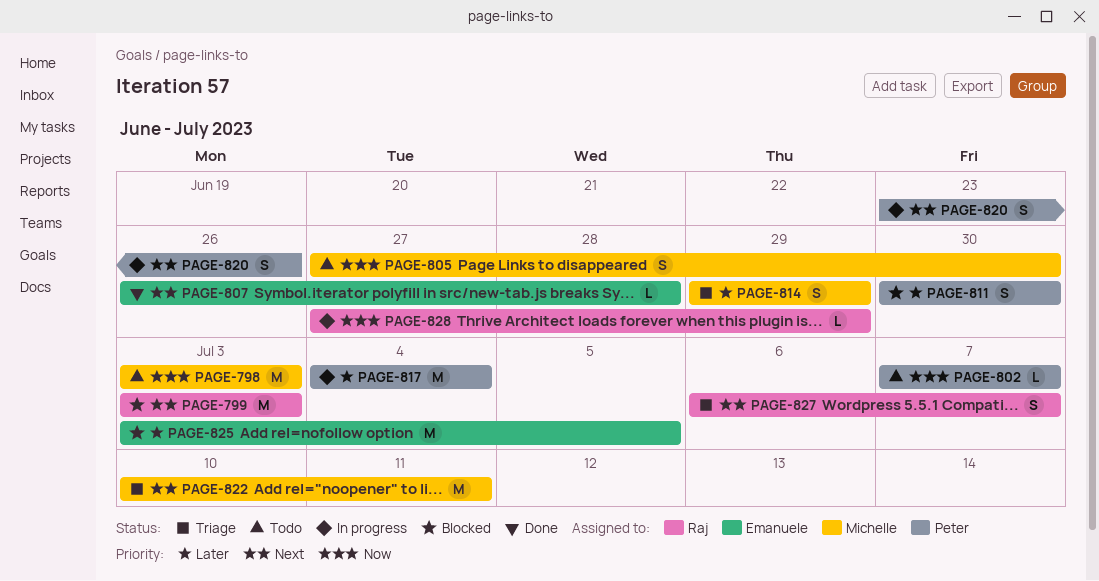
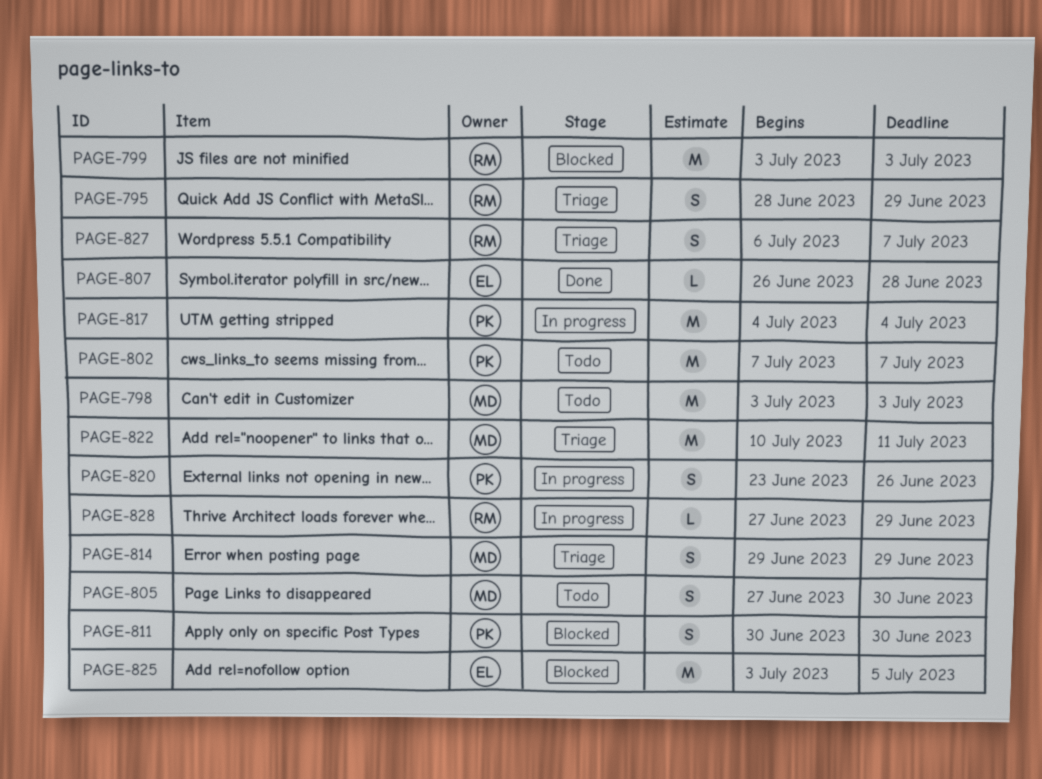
PAGE-795: none -> present
PAGE-802, estimate: L -> M

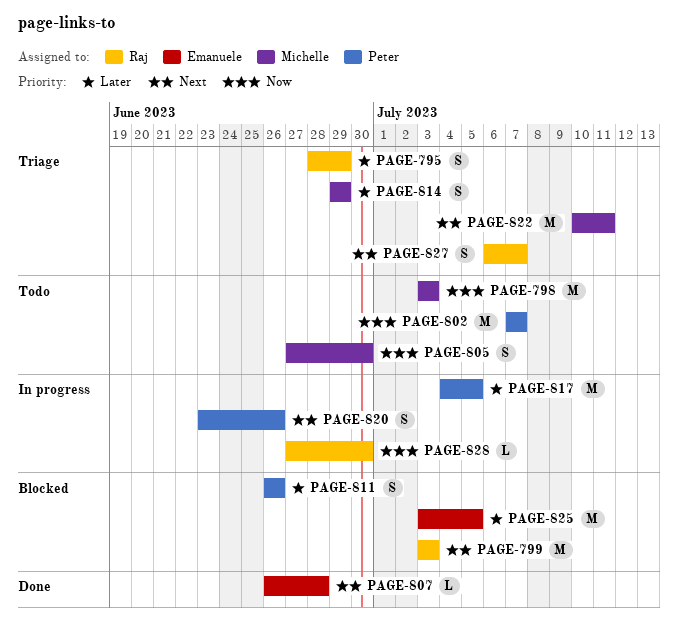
PAGE-811, start: Jun 30 -> Jun 26
PAGE-811, due: Jun 30 -> Jun 26
PAGE-817, due: Jul 4 -> Jul 5
PAGE-828, due: Jun 29 -> Jun 30

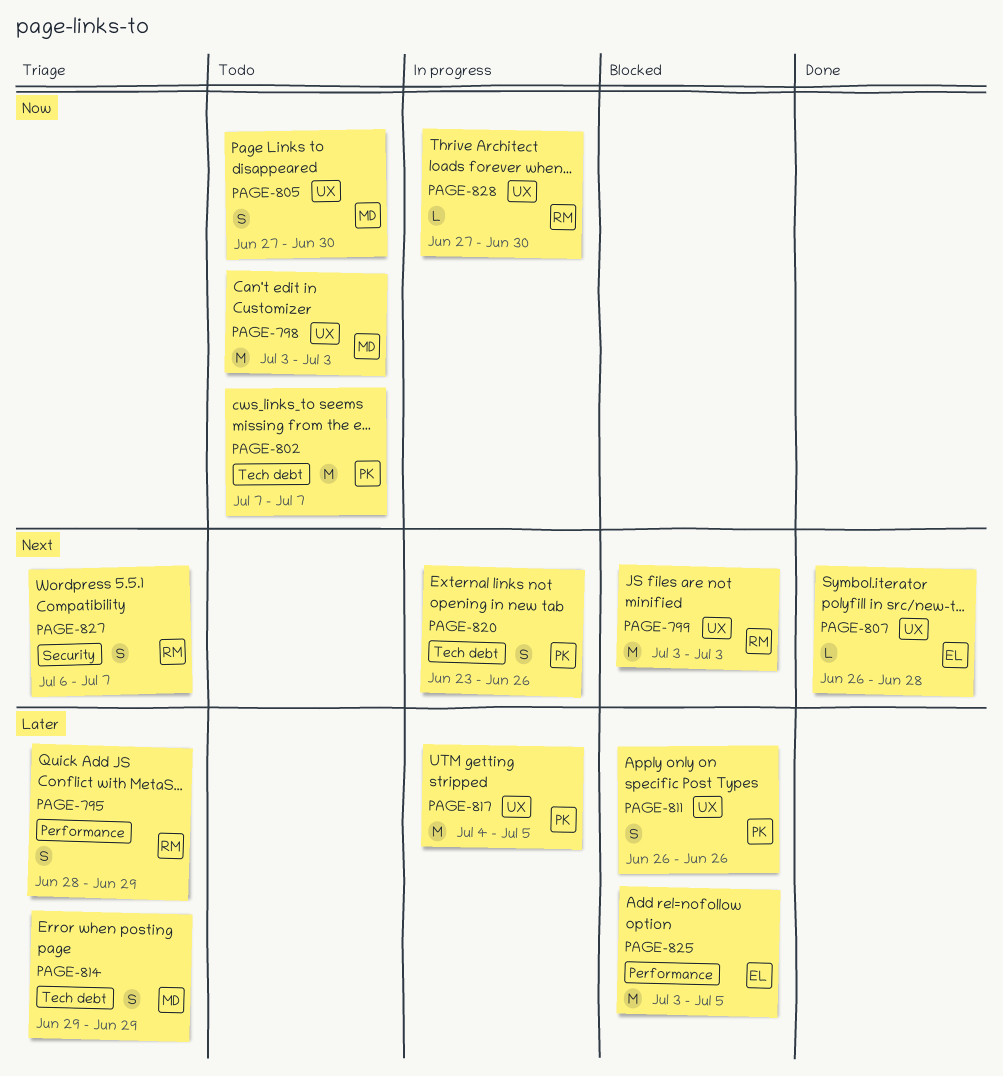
PAGE-822: present -> none

